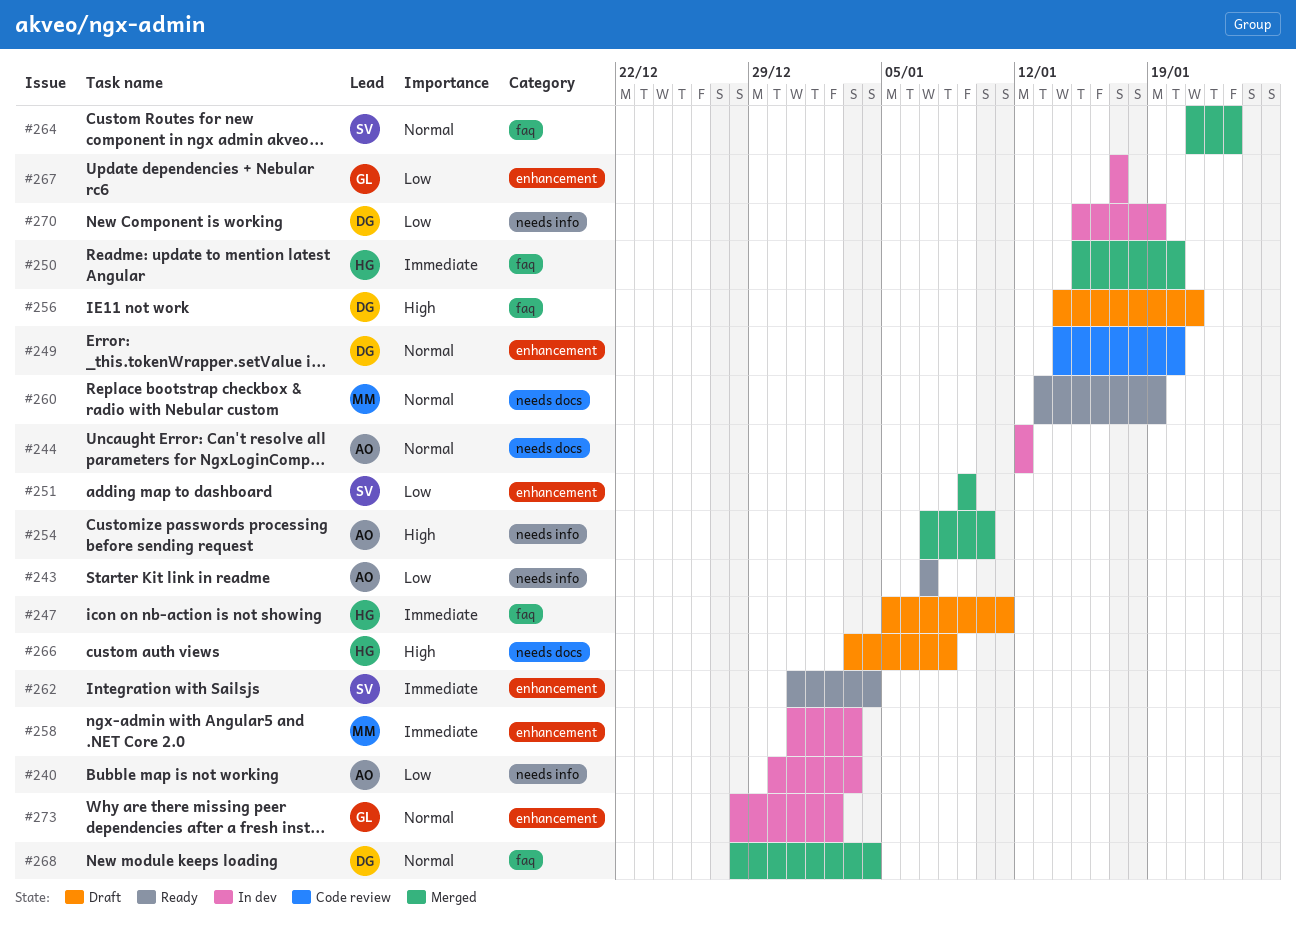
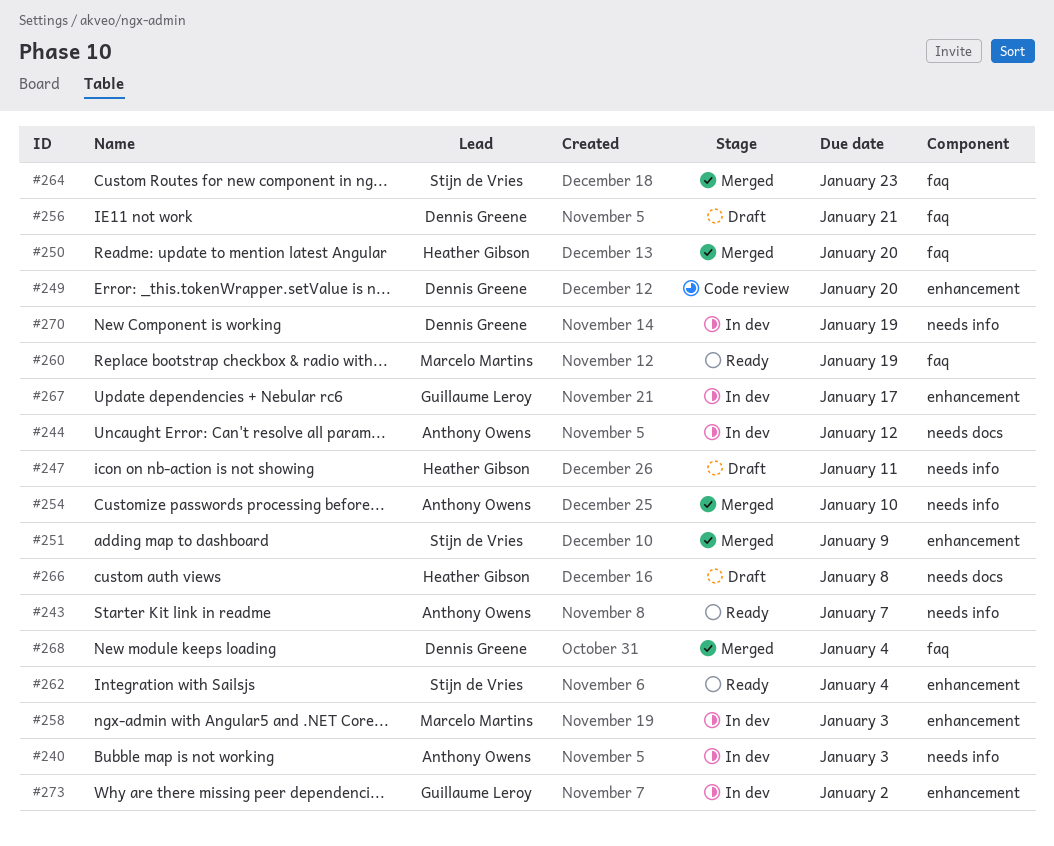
#247, label: faq -> needs info
#260, label: needs docs -> faq

